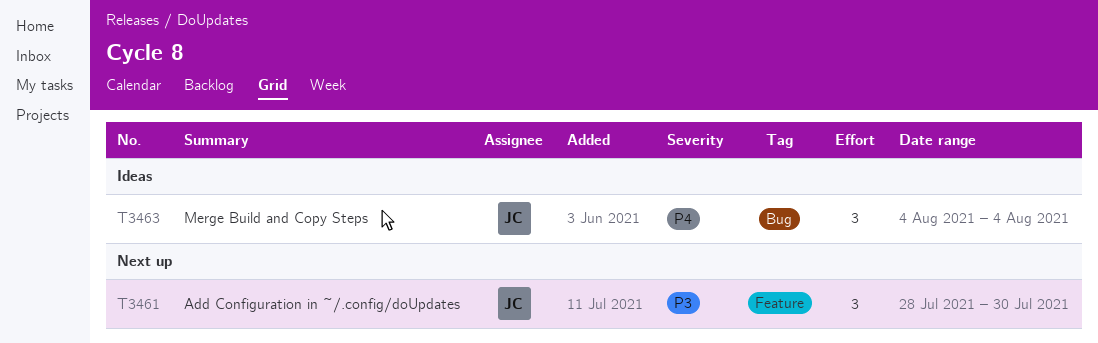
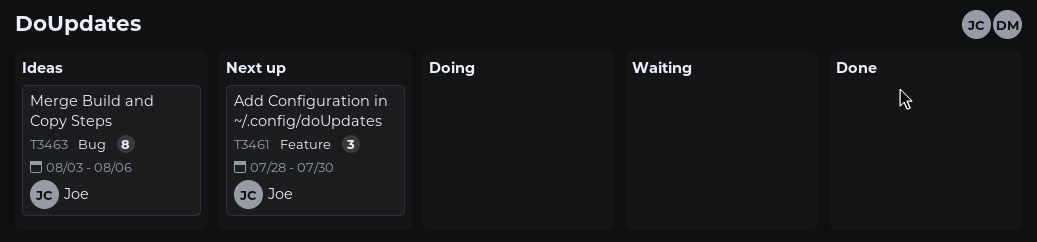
T3463, estimate: 3 -> 8
T3463, start: Aug 4 -> Aug 3
T3463, due: Aug 4 -> Aug 6

